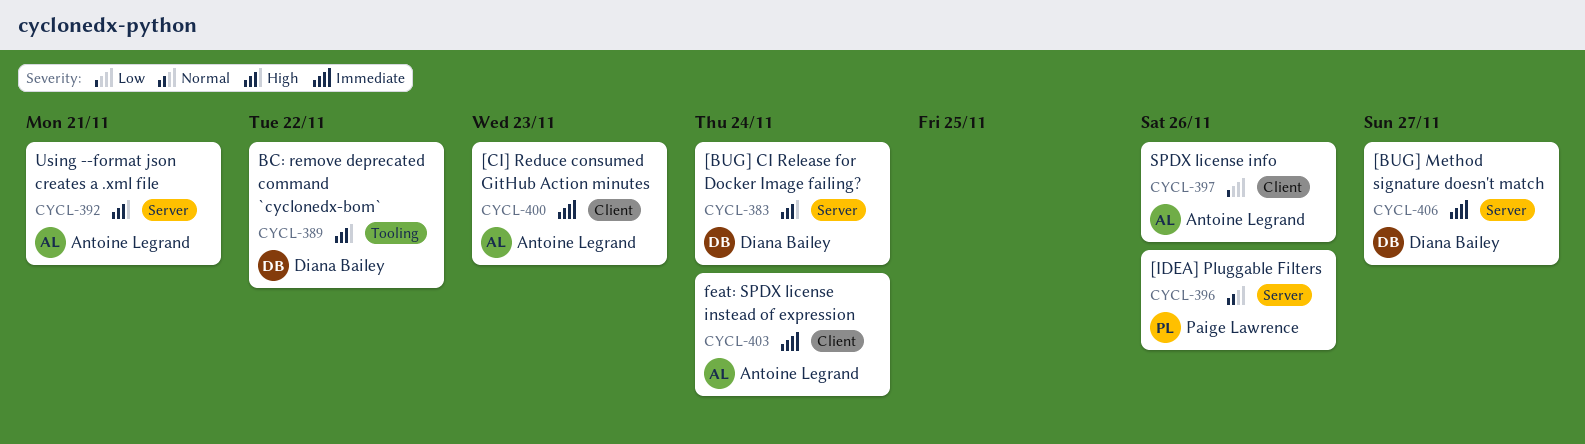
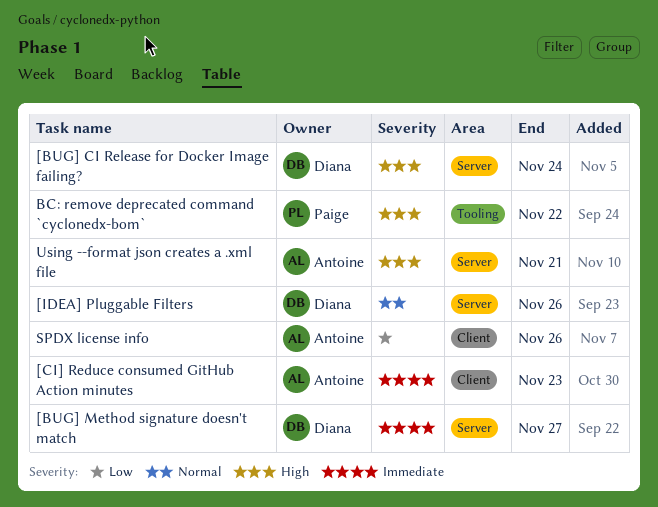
[IDEA] Pluggable Filters, owner: Paige Lawrence -> Diana Bailey
BC: remove deprecated command `cyclonedx-bom`, owner: Diana Bailey -> Paige Lawrence
feat: SPDX license instead of expression: present -> none

